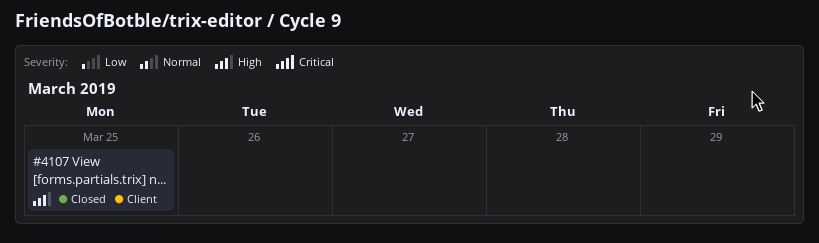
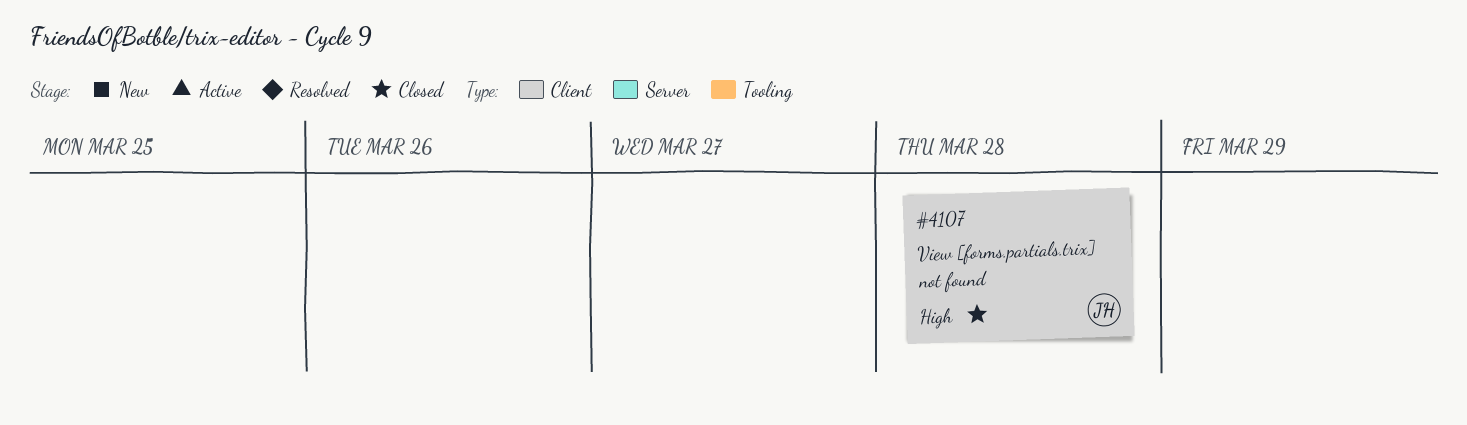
#4107, due: Mar 25 -> Mar 28

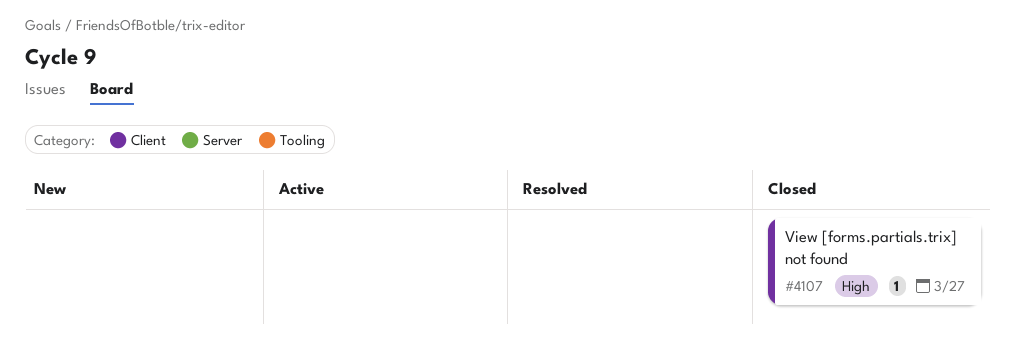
#4107, due: Mar 28 -> Mar 27

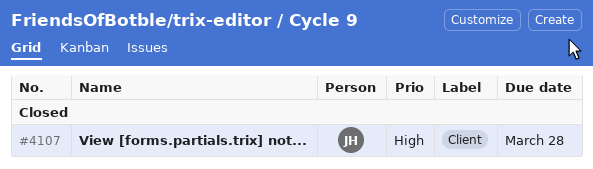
#4107, due: Mar 27 -> Mar 28

